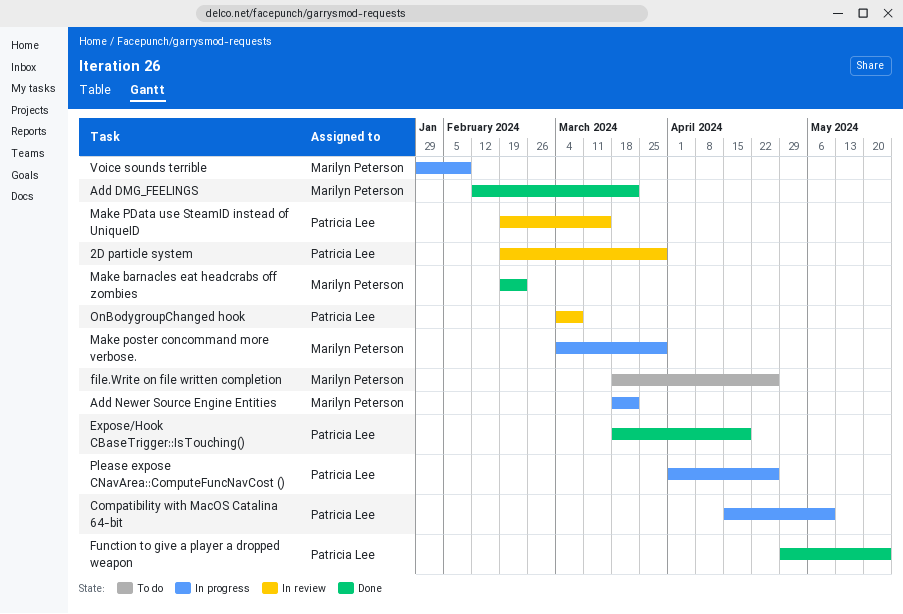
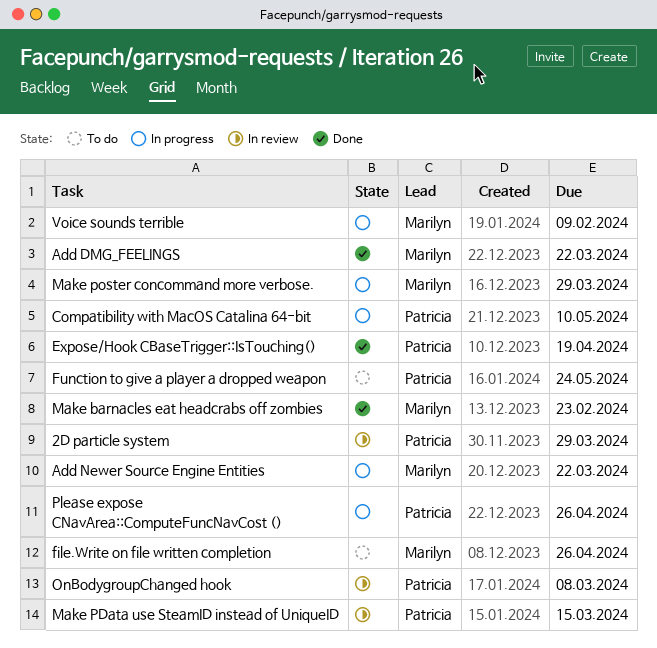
Function to give a player a dropped weapon, status: Done -> To do

